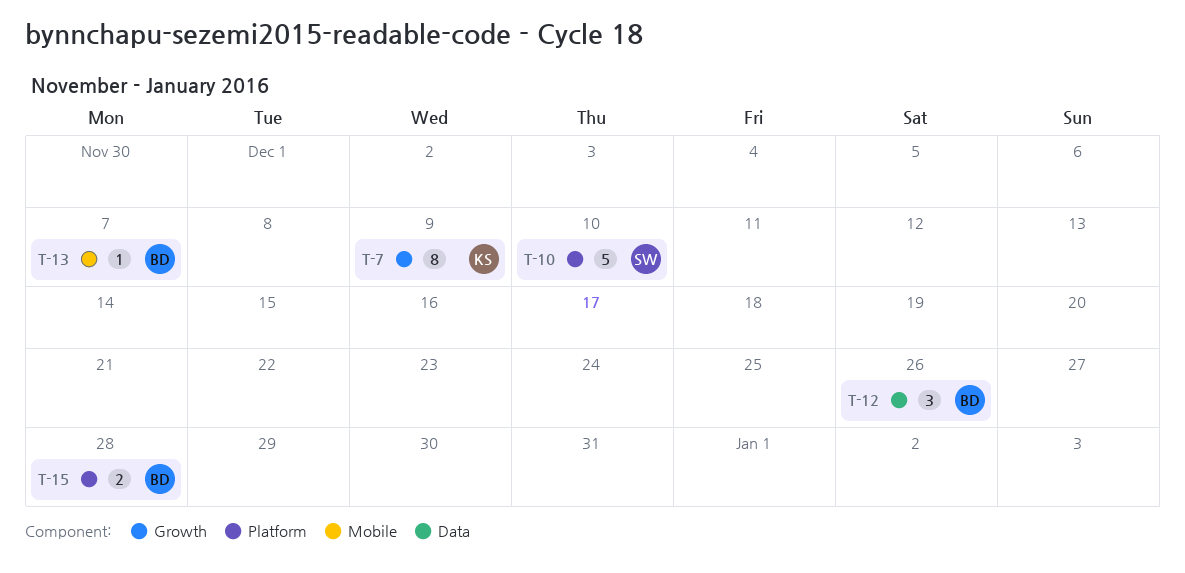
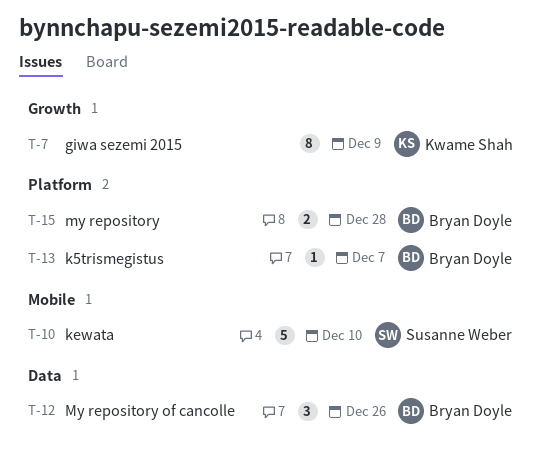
T-10, label: Platform -> Mobile
T-13, label: Mobile -> Platform

